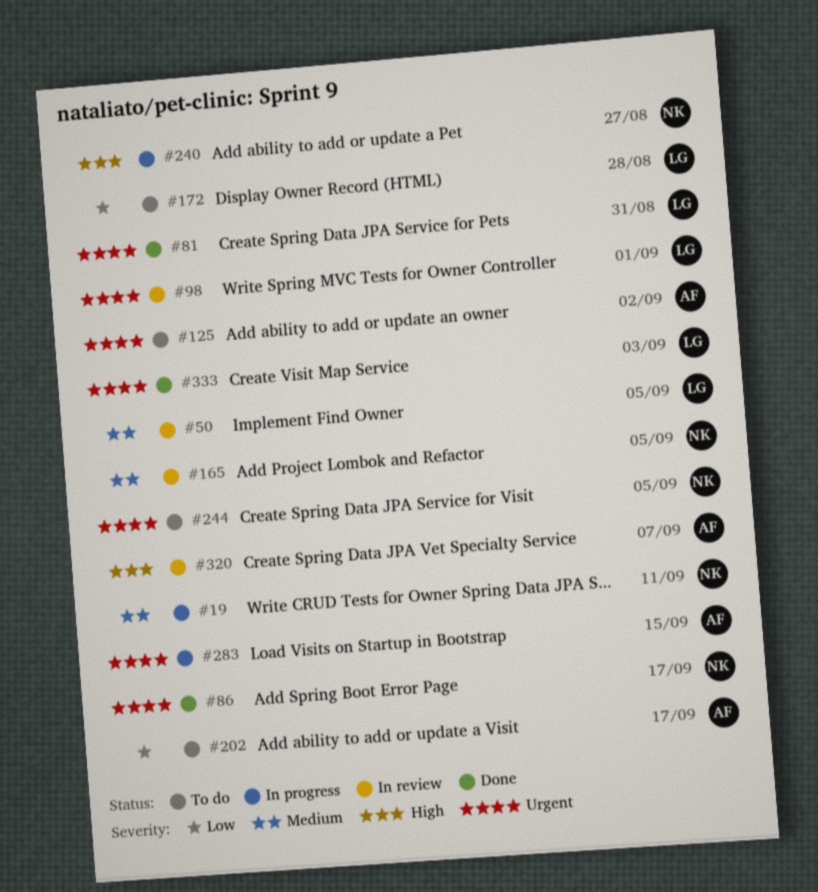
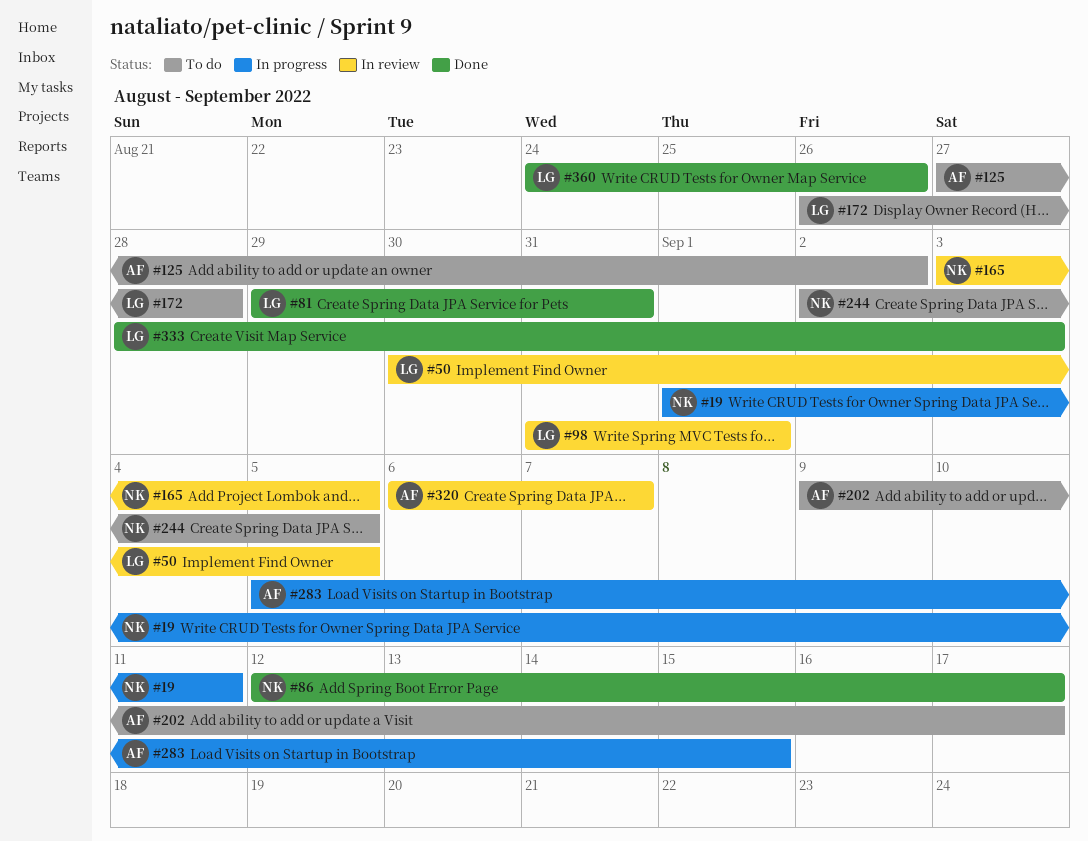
#240: present -> none
#360: none -> present

